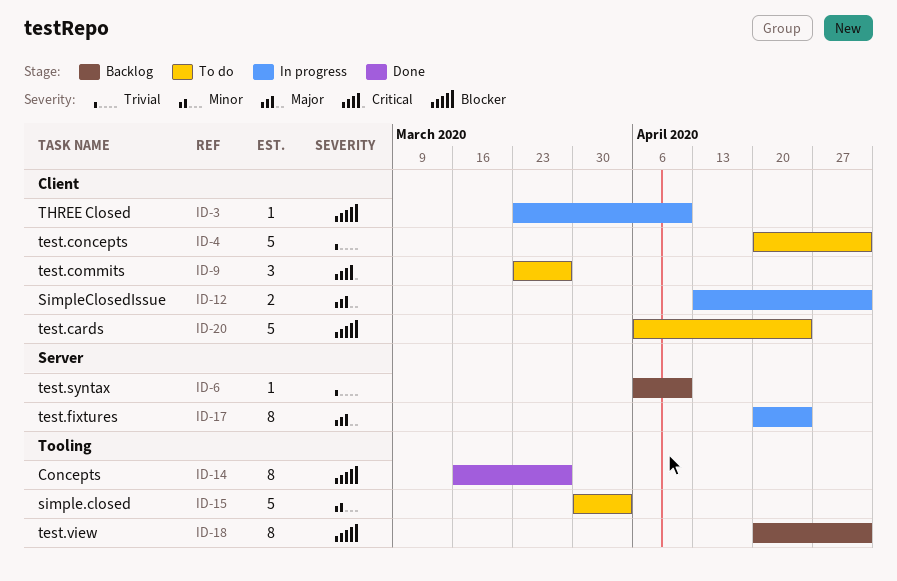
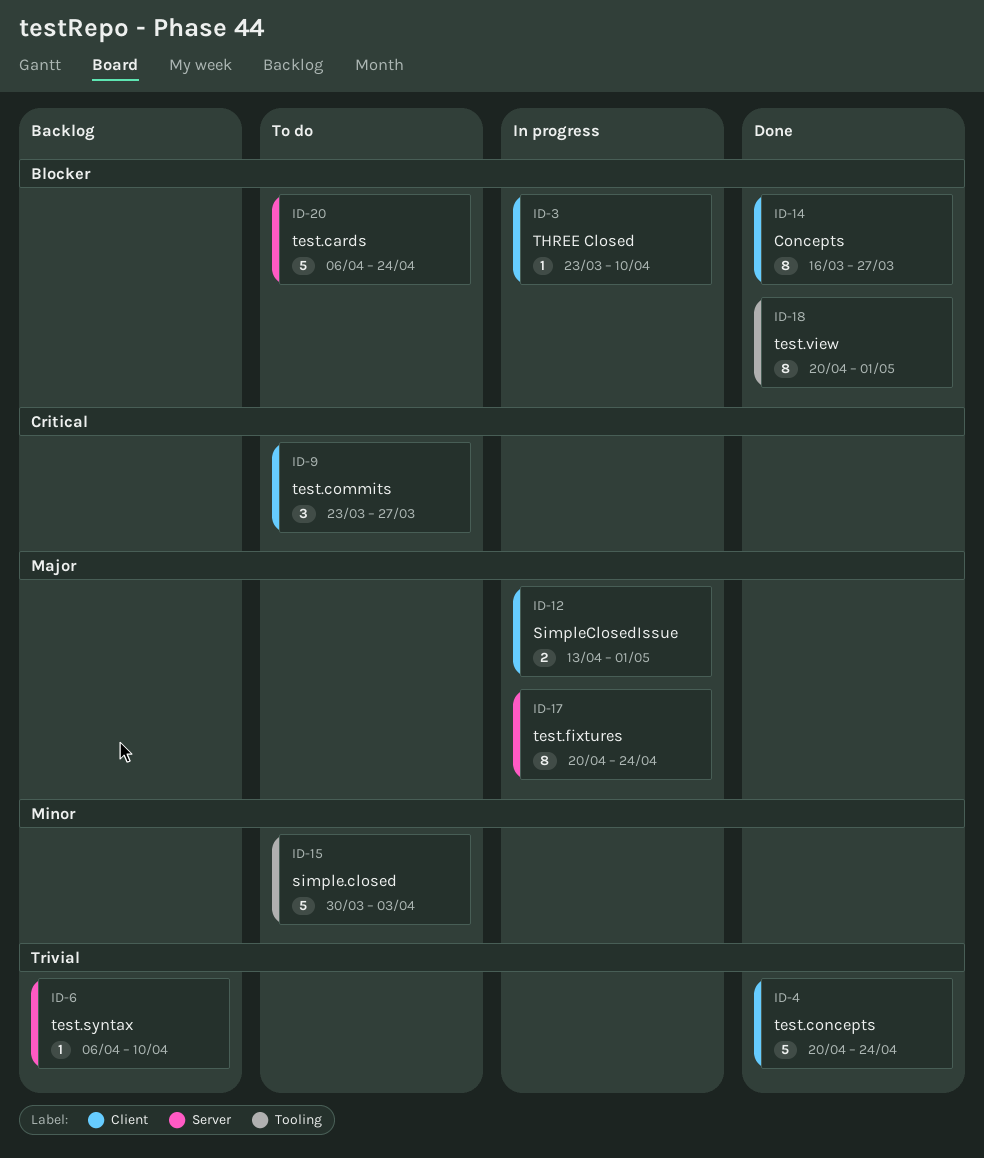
ID-4, status: To do -> Done
ID-4, due: May 1 -> Apr 24
ID-14, label: Tooling -> Client
ID-18, status: Backlog -> Done
ID-20, label: Client -> Server

